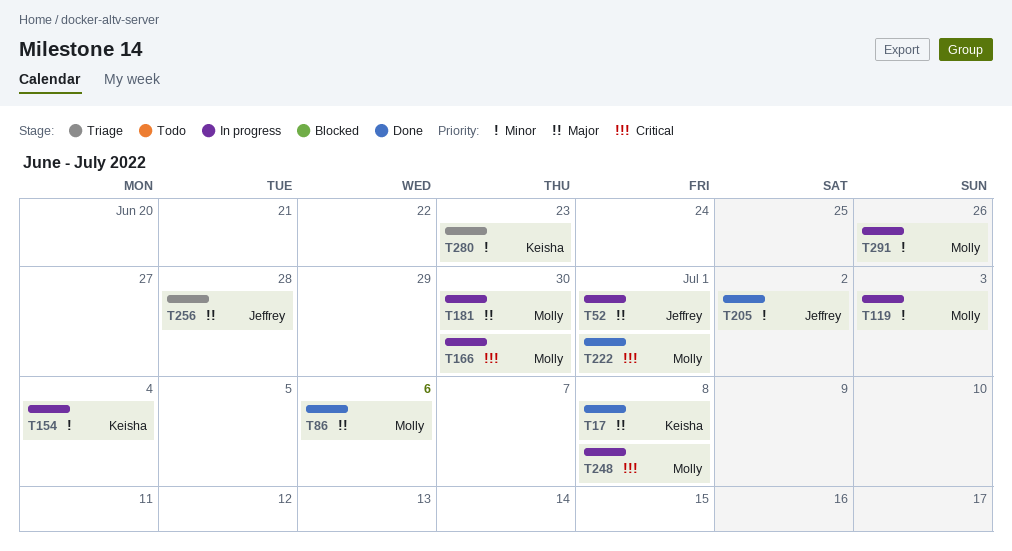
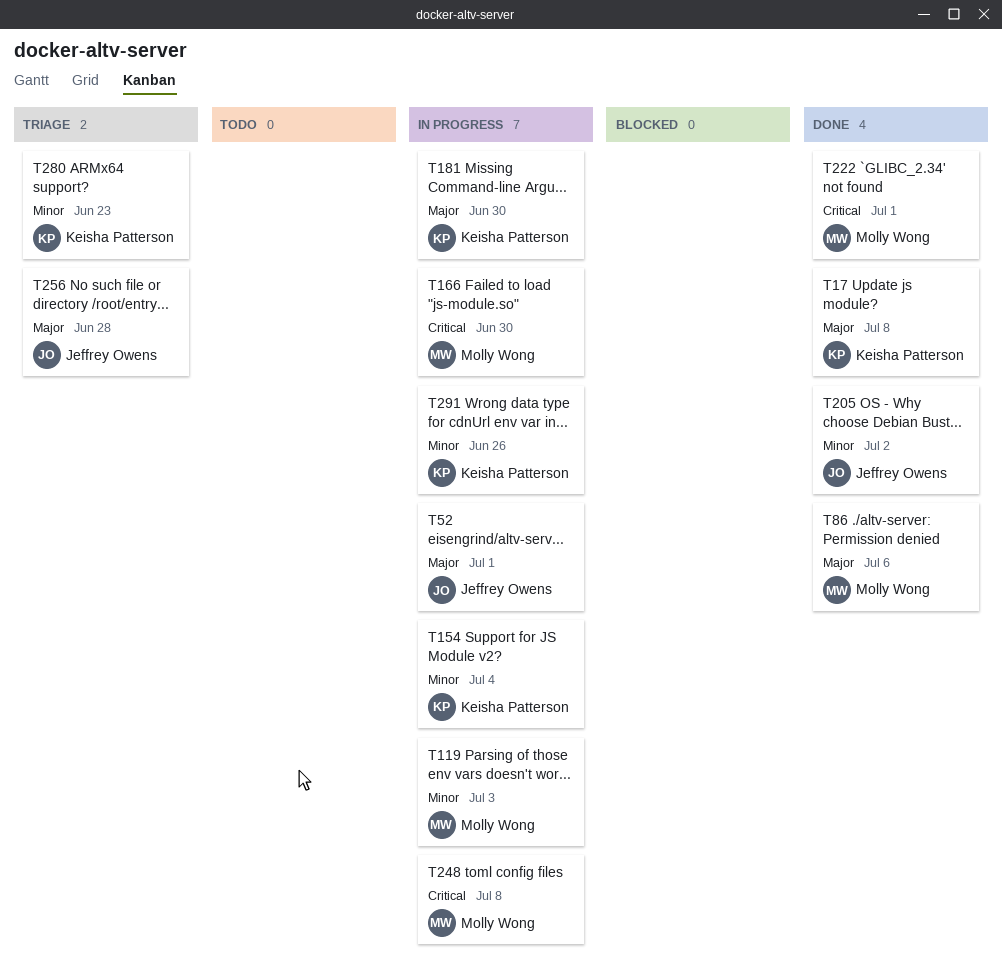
T181, owner: Molly Wong -> Keisha Patterson
T291, owner: Molly Wong -> Keisha Patterson

